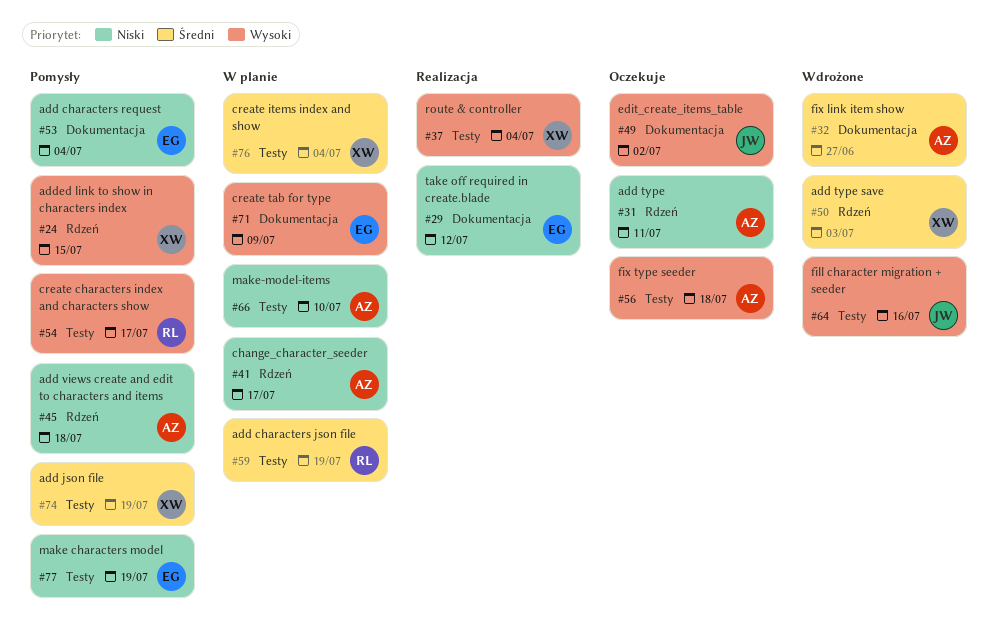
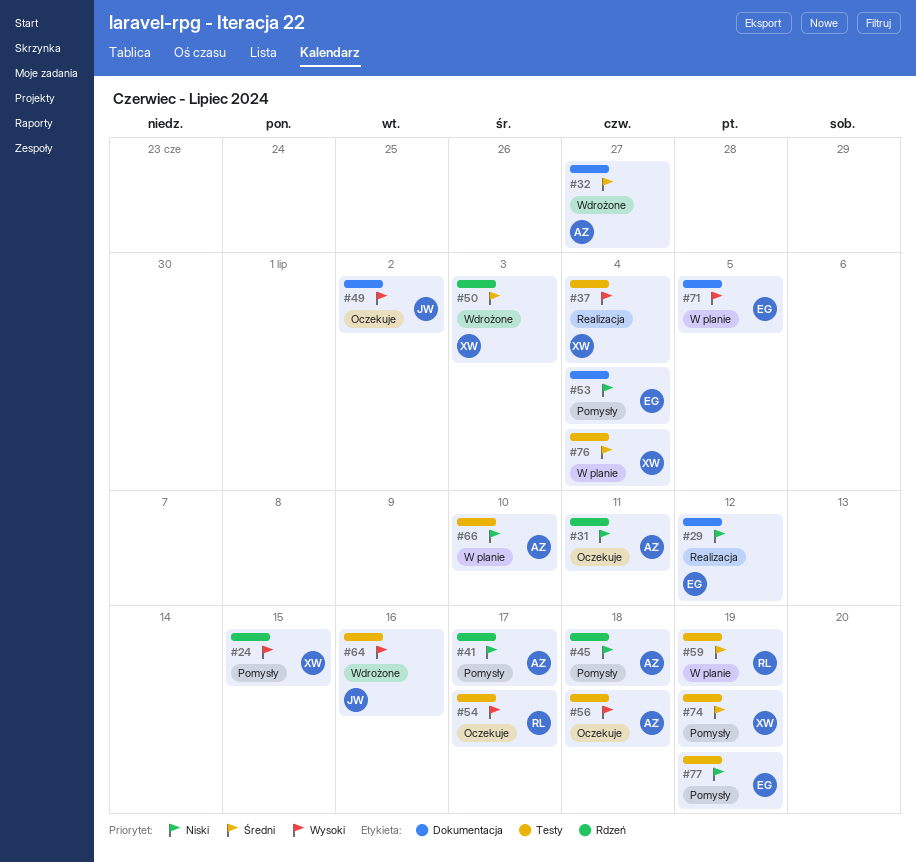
#41, status: W planie -> Pomysły
#54, status: Pomysły -> Oczekuje
#71, due: Jul 9 -> Jul 5

